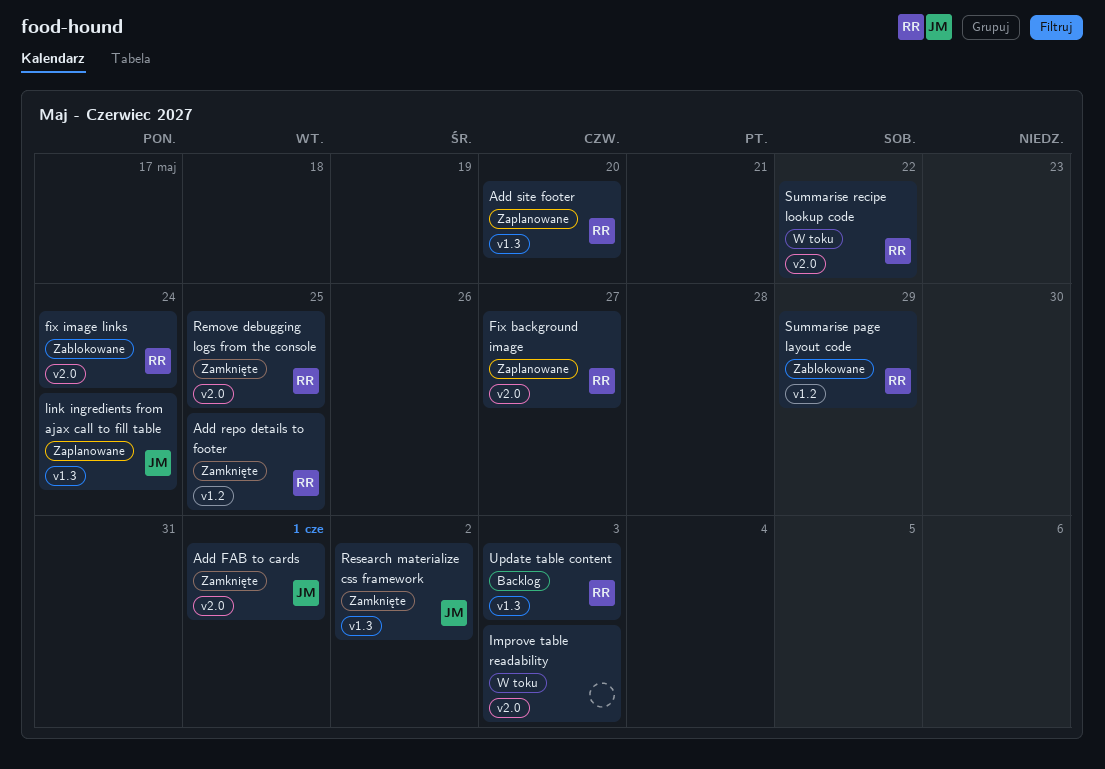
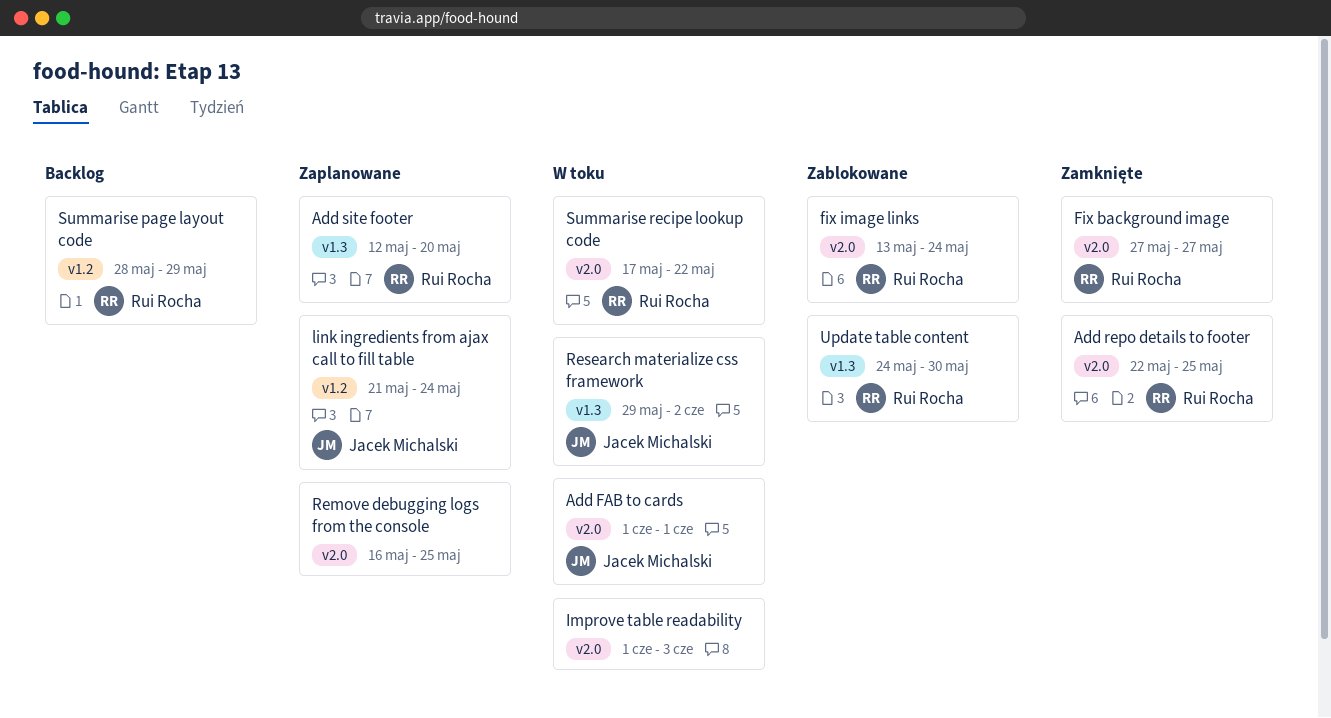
Add FAB to cards, status: Zamknięte -> W toku
Add repo details to footer, label: v1.2 -> v2.0
Fix background image, status: Zaplanowane -> Zamknięte
link ingredients from ajax call to fill table, label: v1.3 -> v1.2
Remove debugging logs from the console, status: Zamknięte -> Zaplanowane
Remove debugging logs from the console, owner: Rui Rocha -> none
Research materialize css framework, status: Zamknięte -> W toku
Summarise page layout code, status: Zablokowane -> Backlog
Update table content, status: Backlog -> Zablokowane
Update table content, due: Jun 3 -> May 30

